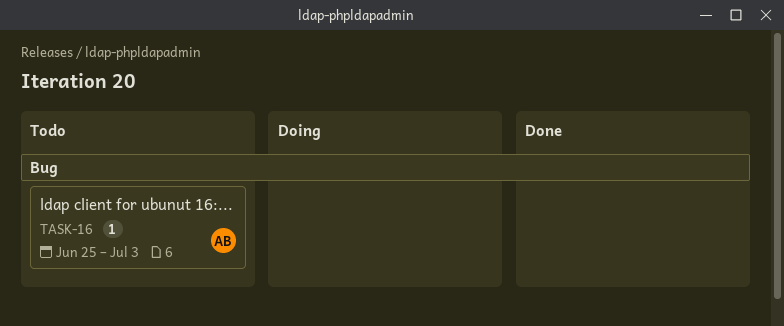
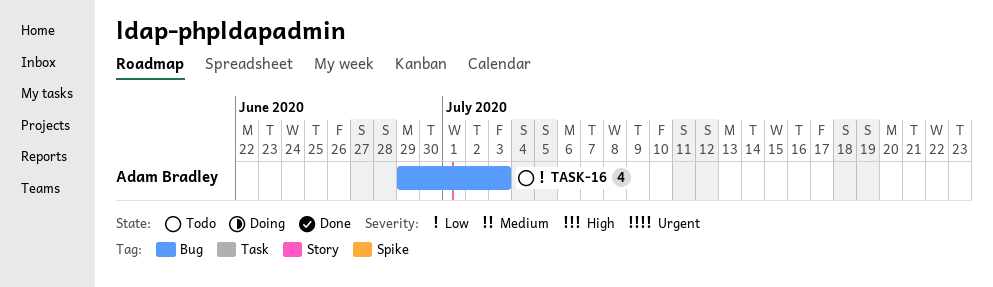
TASK-16, estimate: 1 -> 4
TASK-16, start: Jun 25 -> Jun 29

